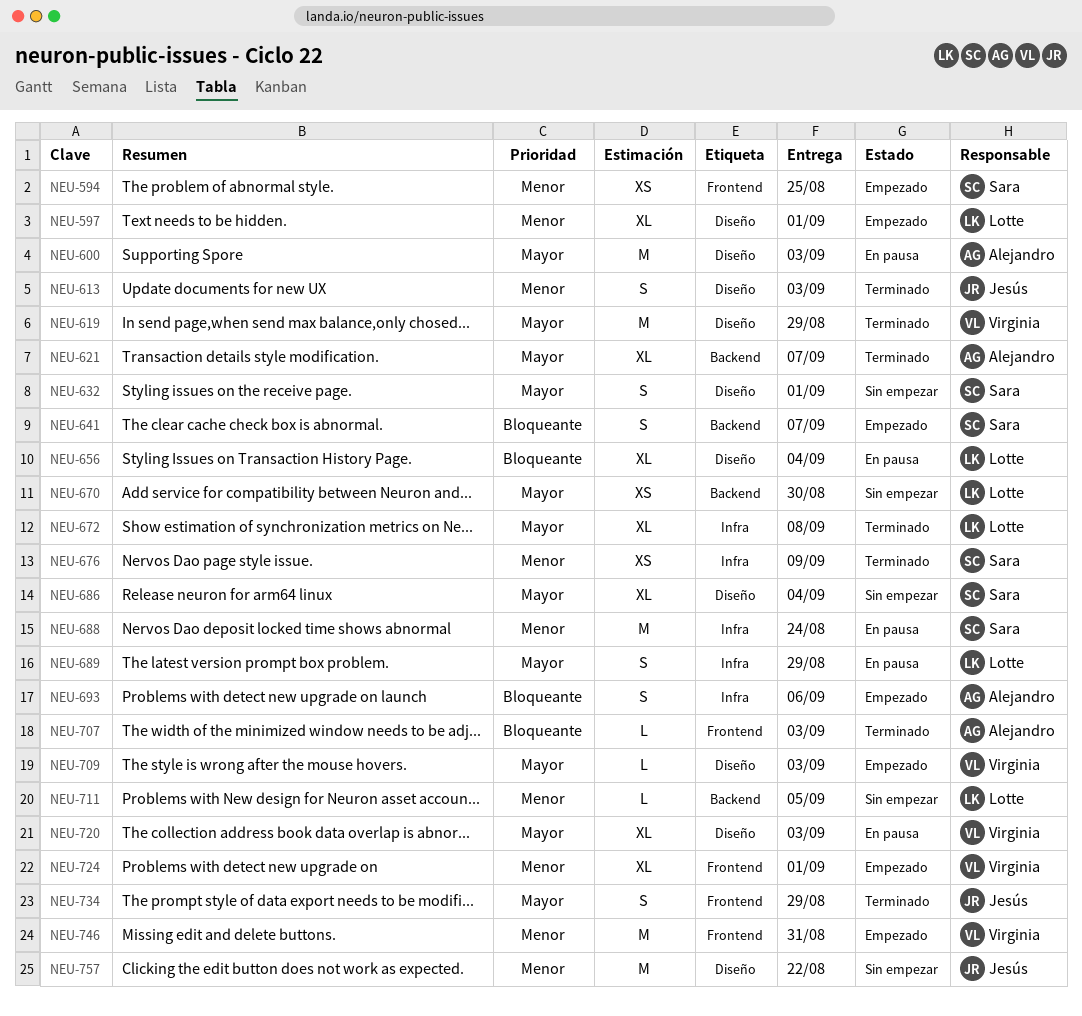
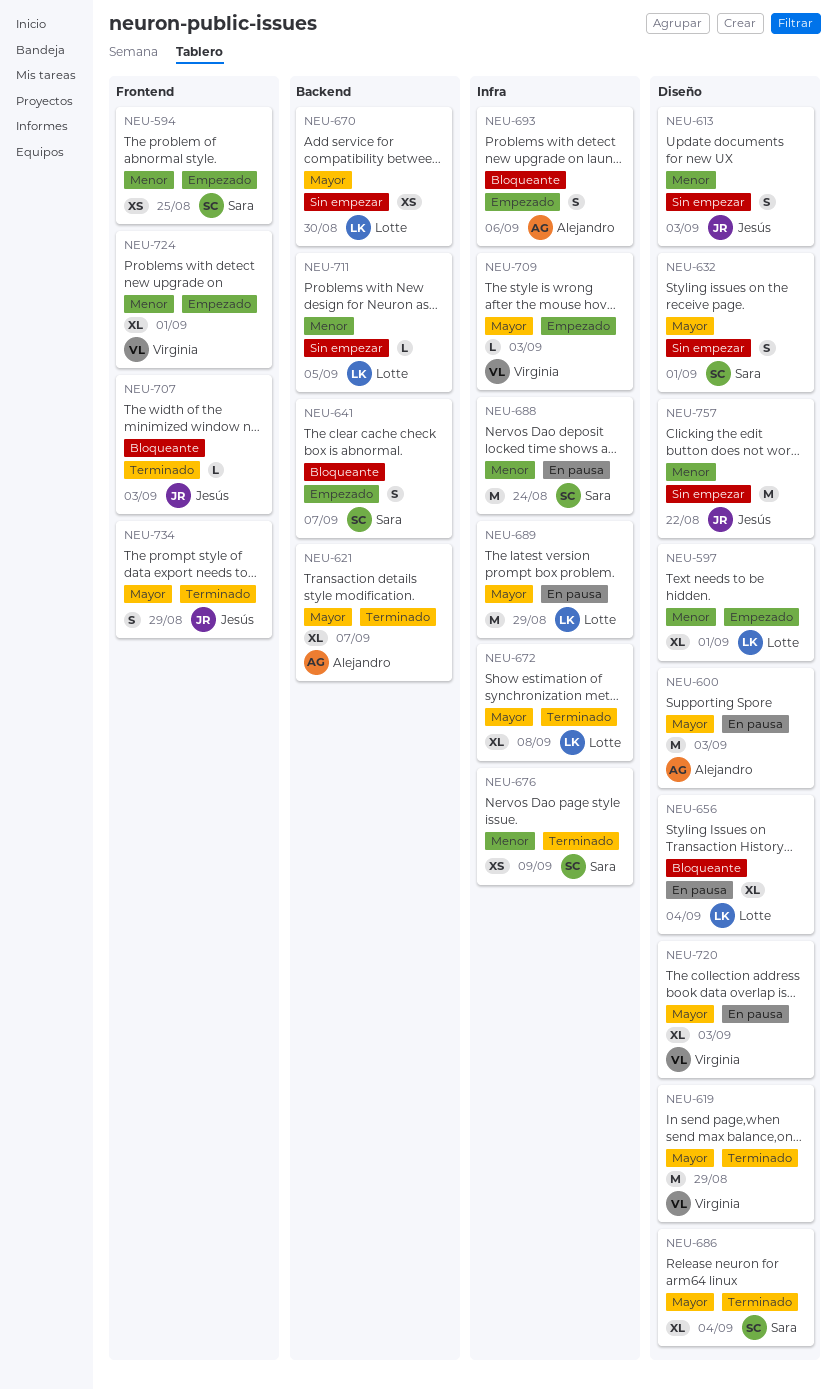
NEU-613, status: Terminado -> Sin empezar
NEU-686, status: Sin empezar -> Terminado
NEU-689, estimate: S -> M
NEU-707, owner: Alejandro -> Jesús
NEU-709, label: Diseño -> Infra
NEU-746: present -> none

